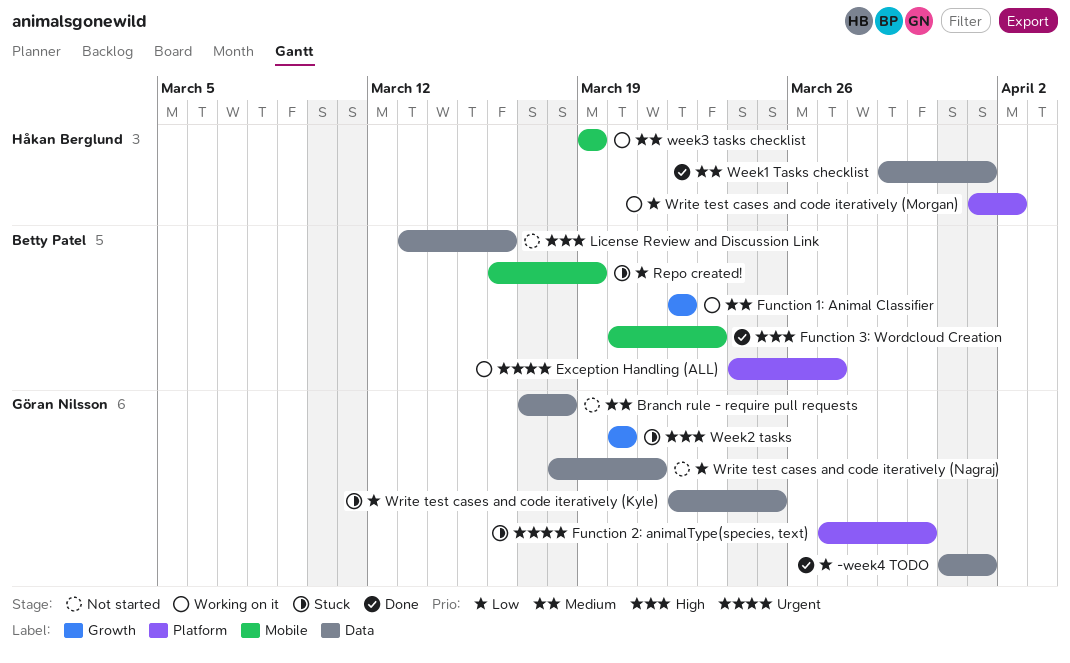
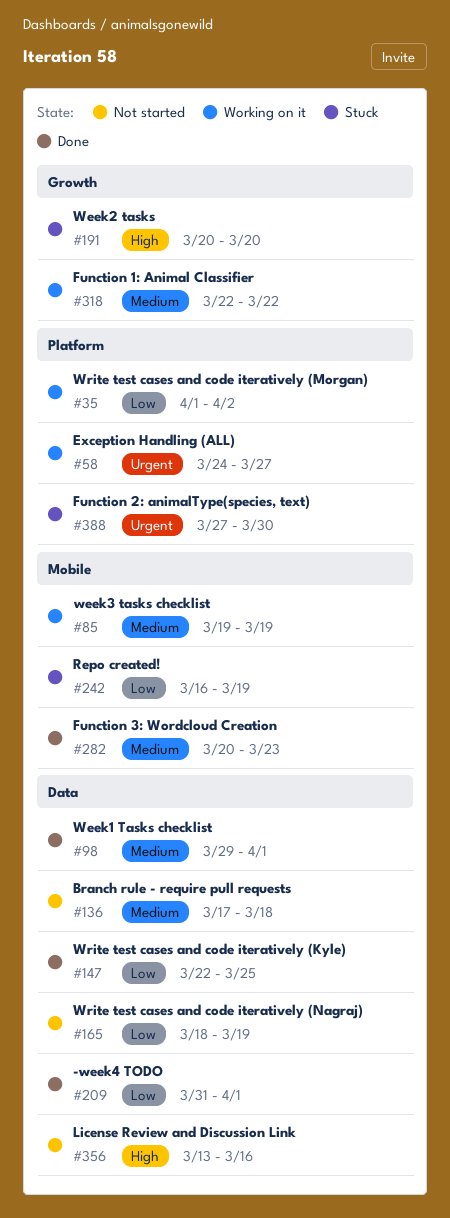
Function 3: Wordcloud Creation, priority: High -> Medium
Write test cases and code iteratively (Kyle), status: Stuck -> Done
Write test cases and code iteratively (Nagraj), due: Mar 21 -> Mar 19

